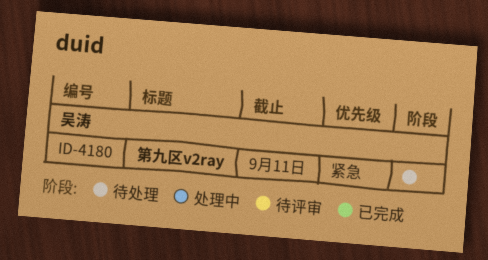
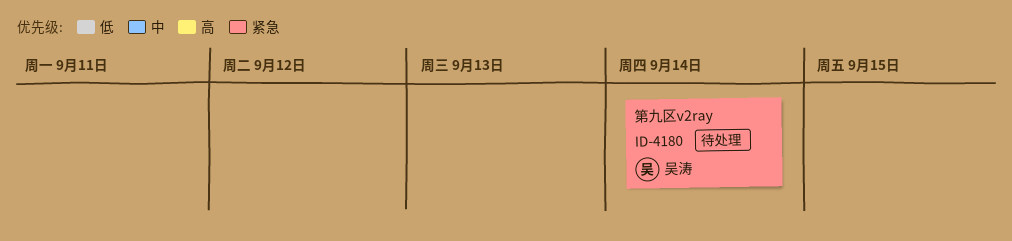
ID-4180, due: Sep 11 -> Sep 14

